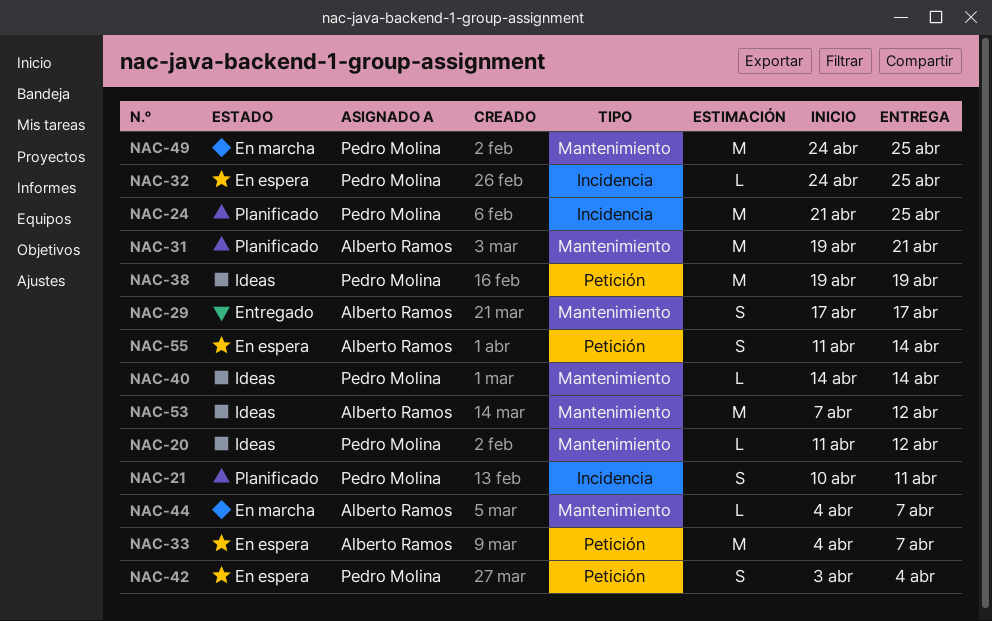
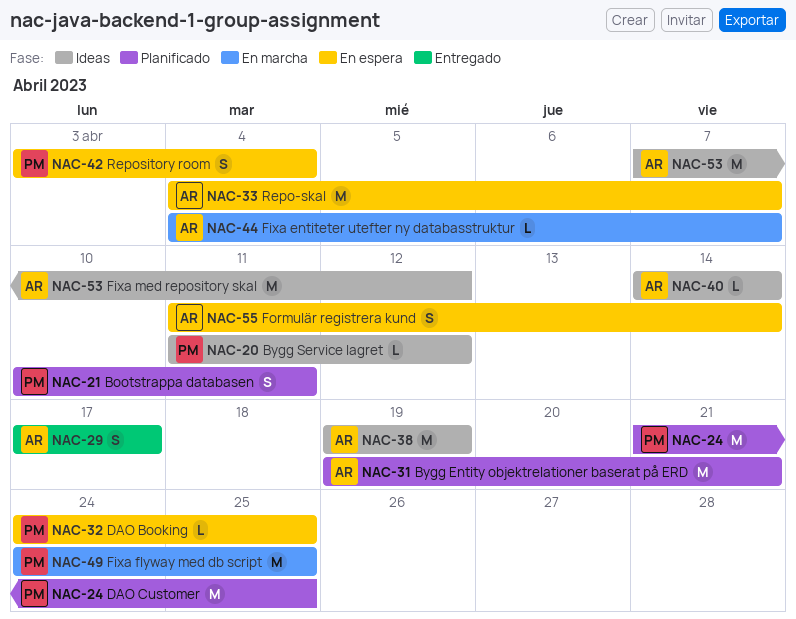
NAC-38, owner: Pedro Molina -> Alberto Ramos
NAC-40, owner: Pedro Molina -> Alberto Ramos

